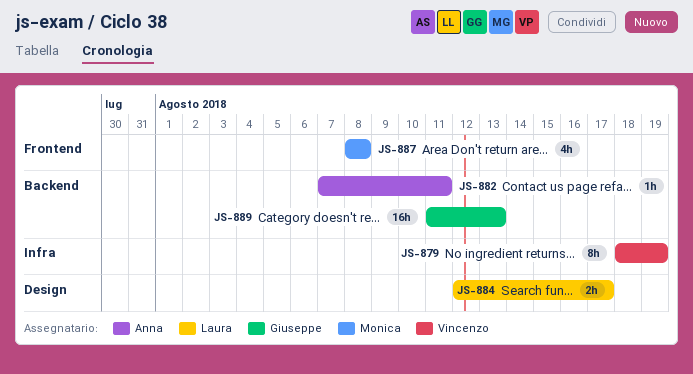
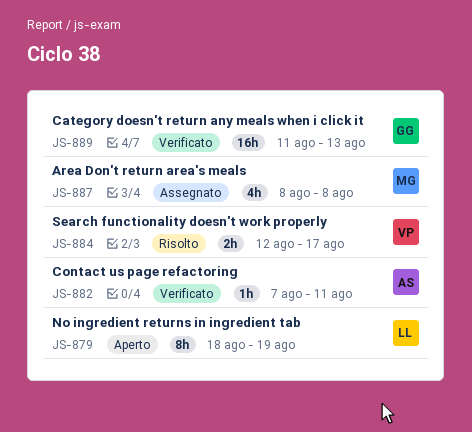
JS-879, owner: Vincenzo -> Laura
JS-884, owner: Laura -> Vincenzo

